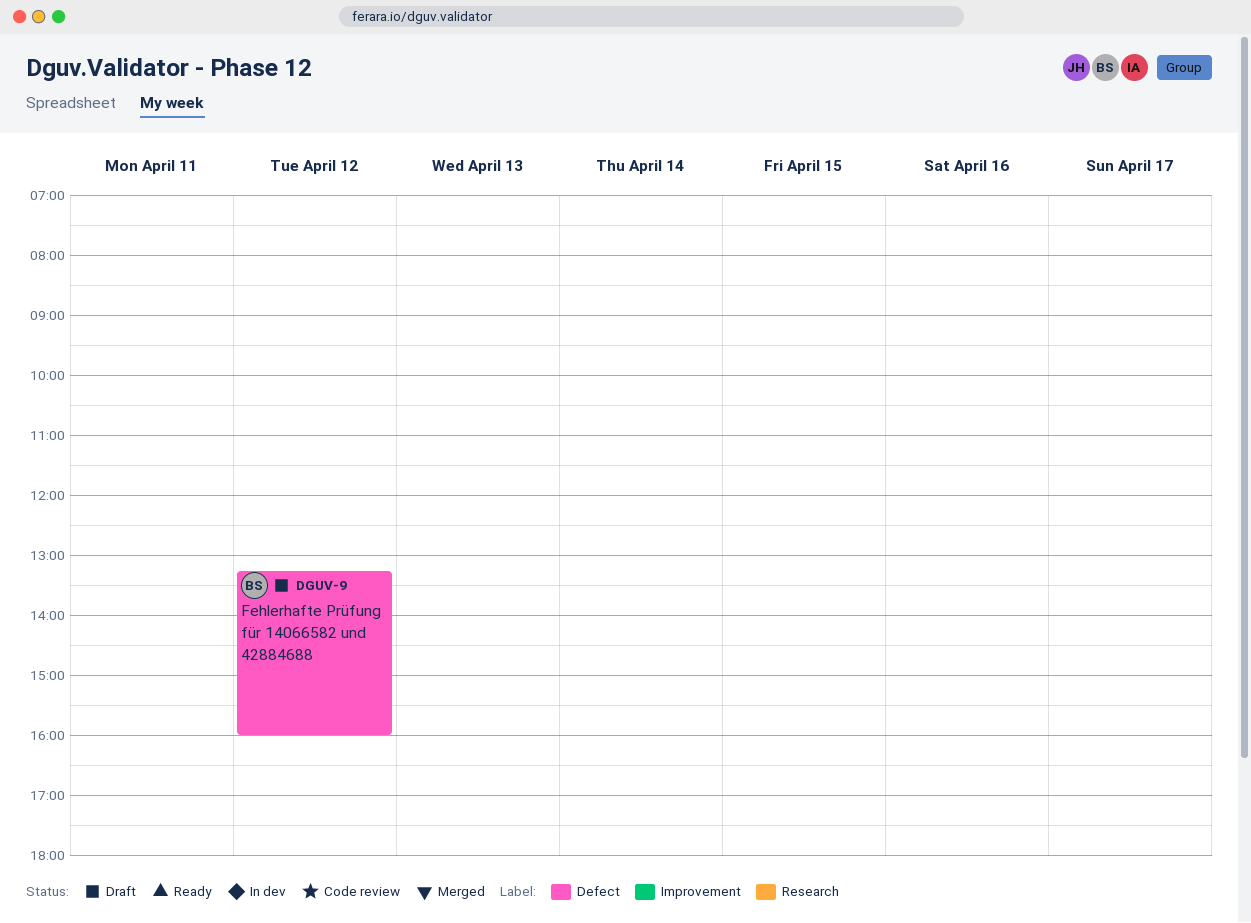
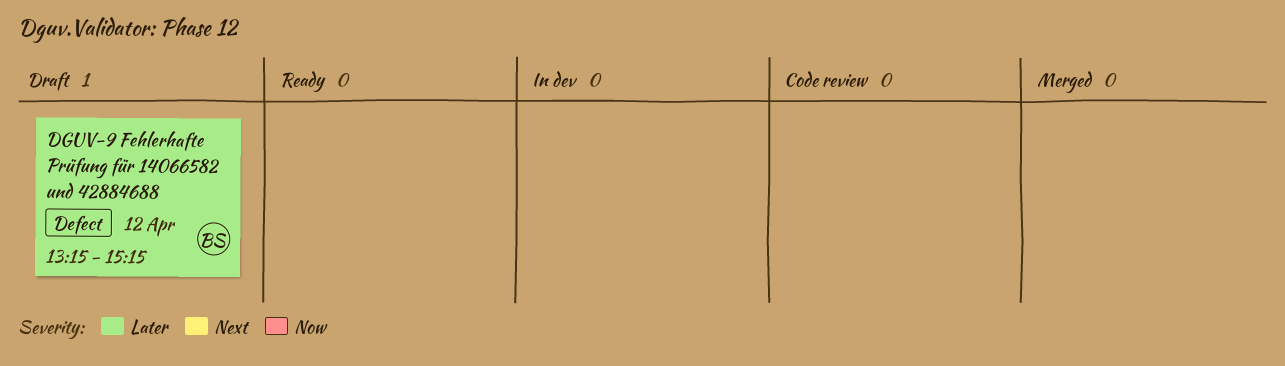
DGUV-9, ends: 16:00 -> 15:15

